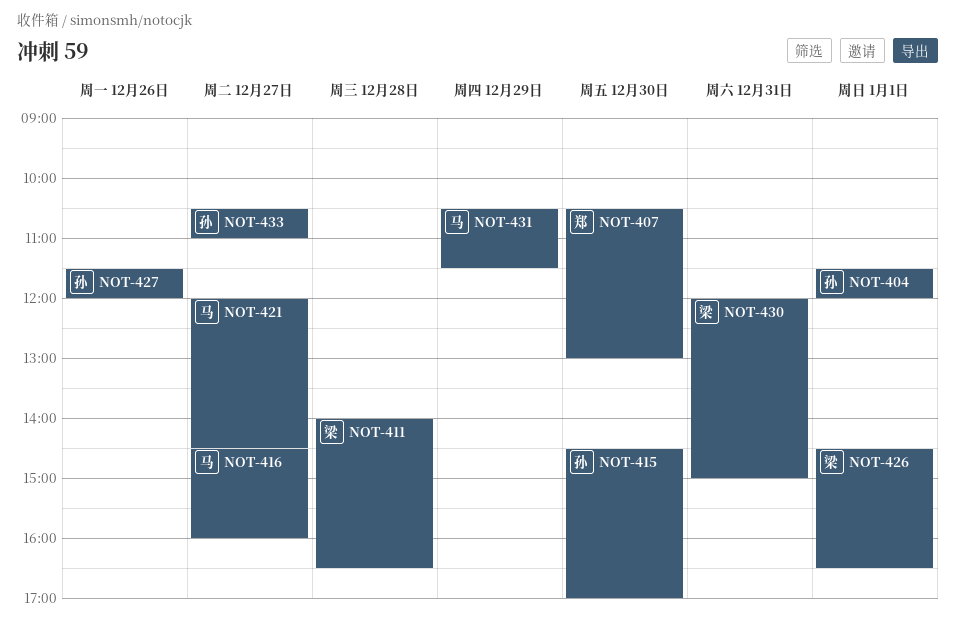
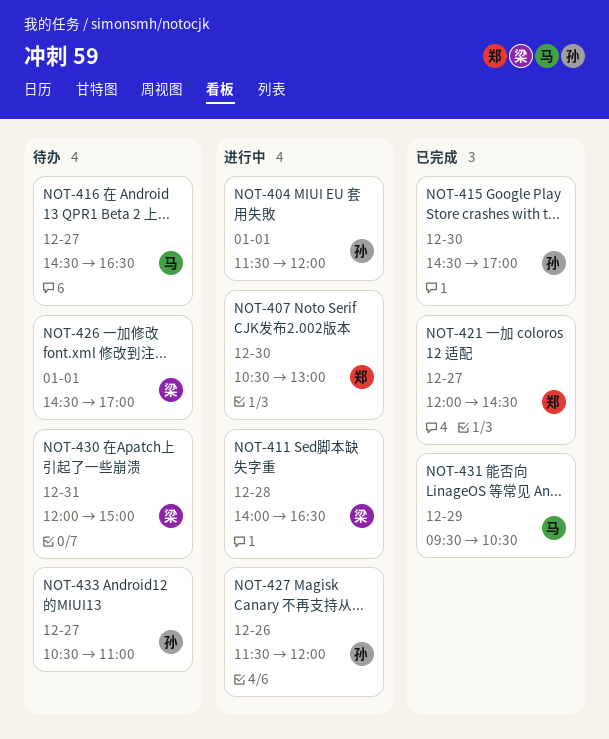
NOT-416, ends: 16:00 -> 16:30
NOT-421, owner: 马 -> 郑
NOT-426, ends: 16:30 -> 17:00
NOT-431, begins: 10:30 -> 09:30
NOT-431, ends: 11:30 -> 10:30

